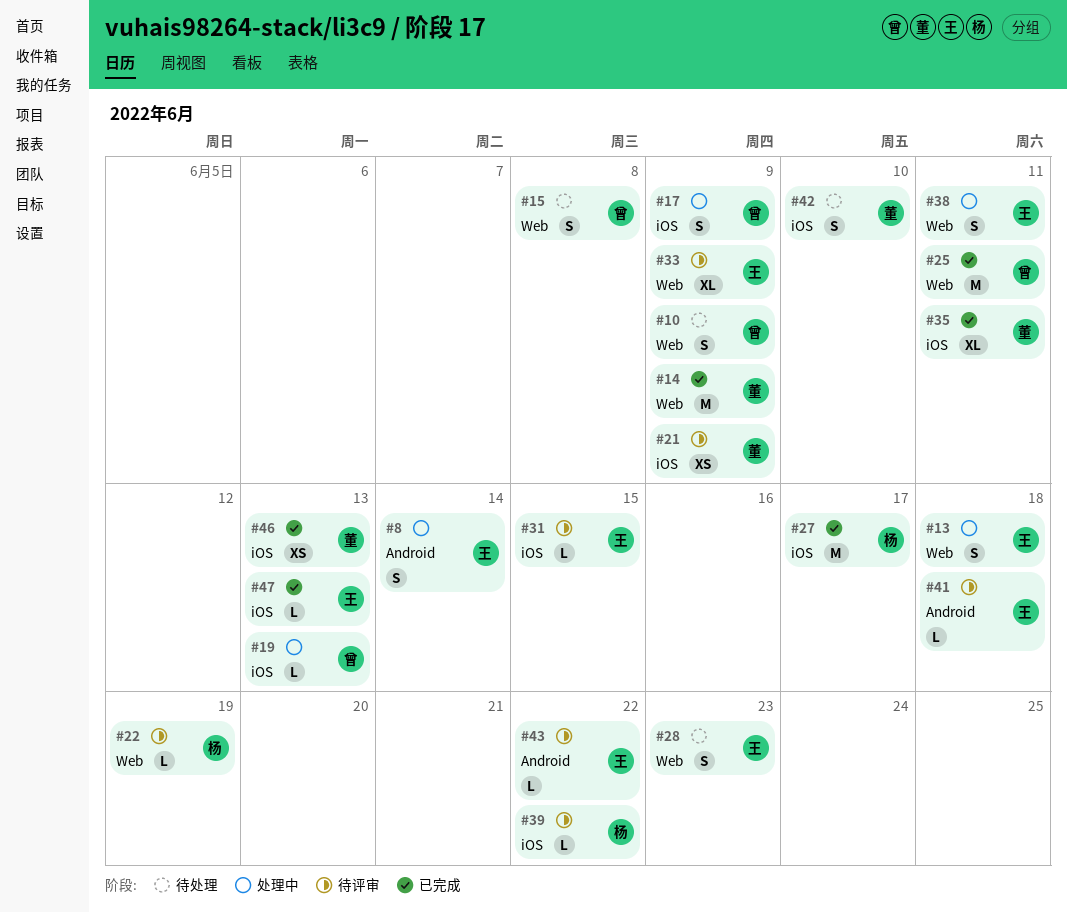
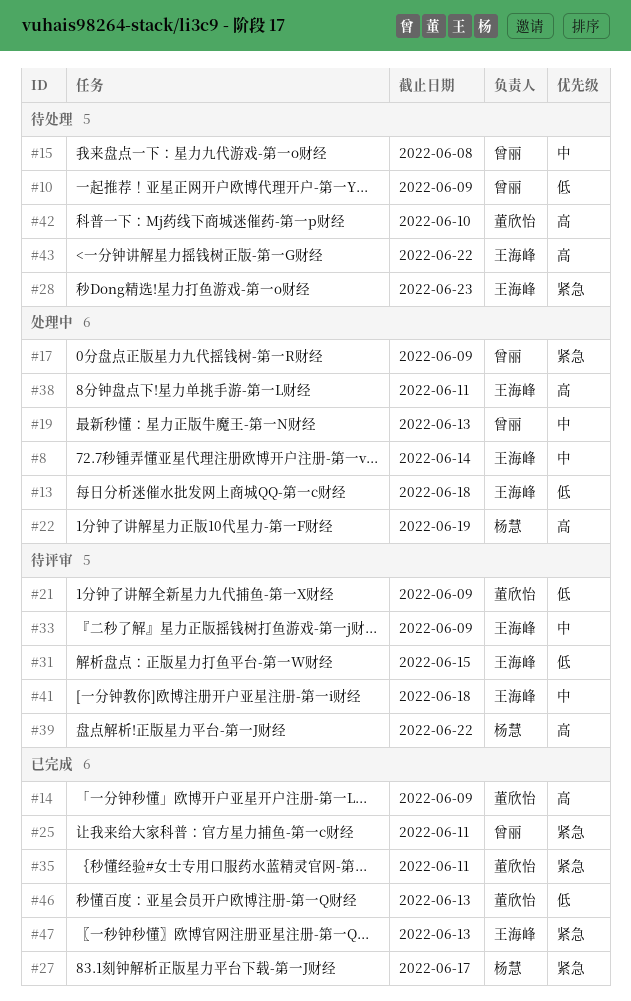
#22, status: 待评审 -> 处理中
#43, status: 待评审 -> 待处理

